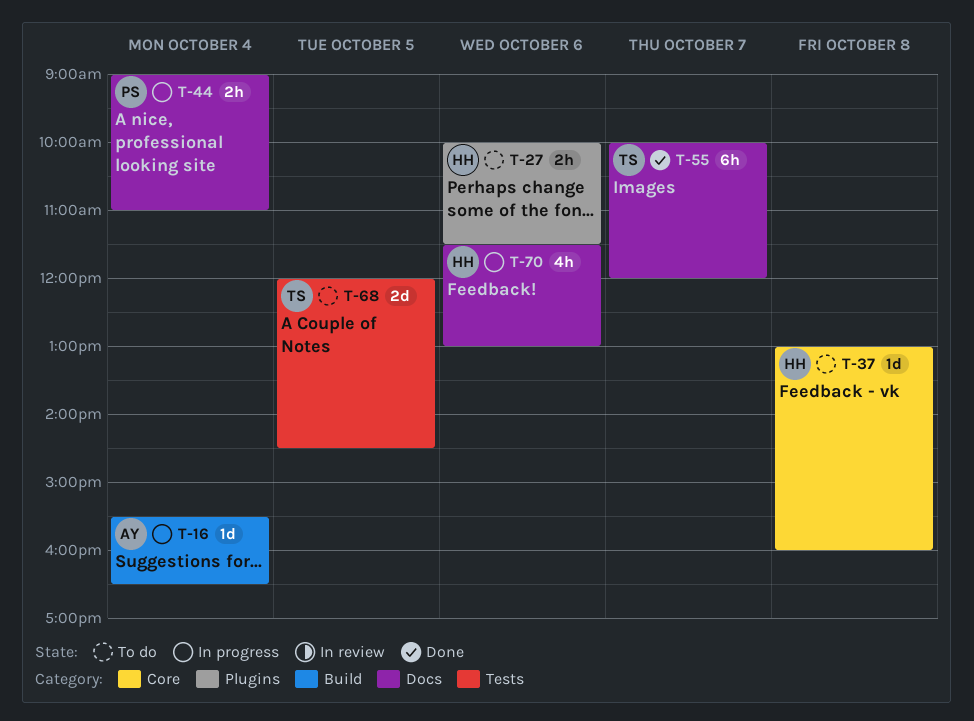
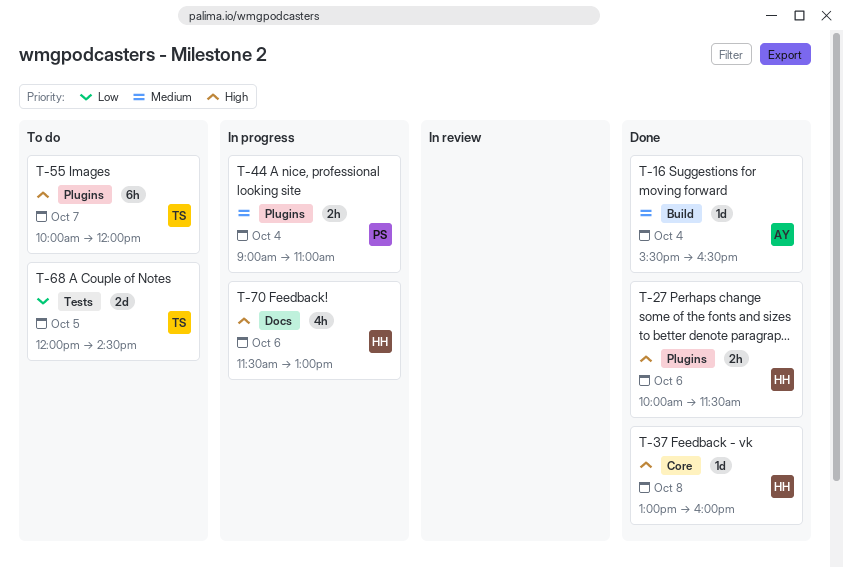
T-16, status: In progress -> Done
T-27, status: To do -> Done
T-37, status: To do -> Done
T-44, label: Docs -> Plugins
T-55, status: Done -> To do
T-55, label: Docs -> Plugins

